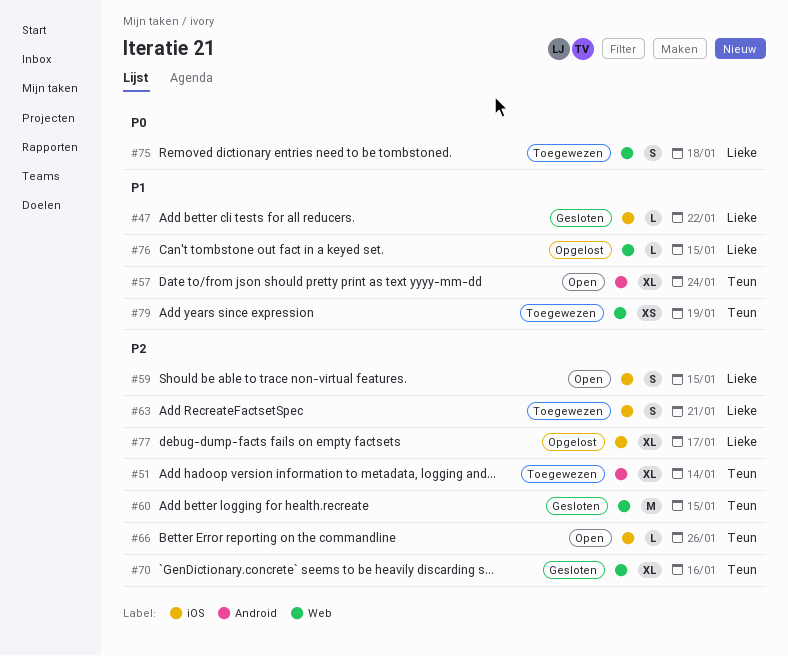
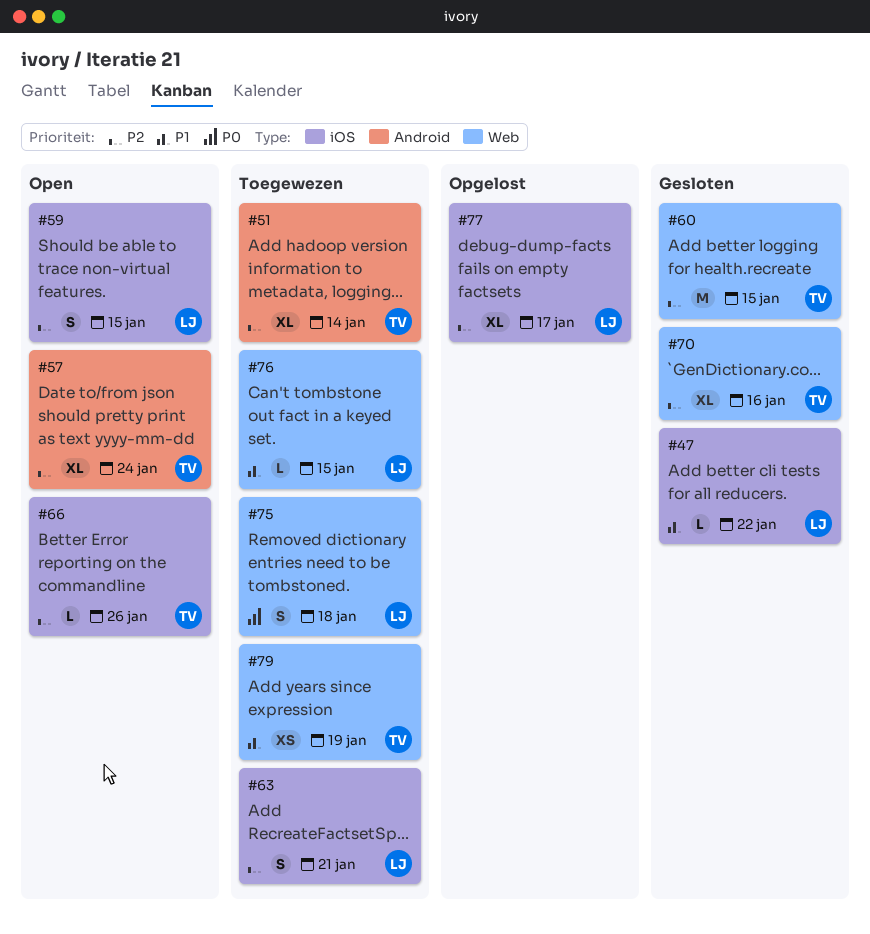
#57, priority: P1 -> P2
#76, status: Opgelost -> Toegewezen

